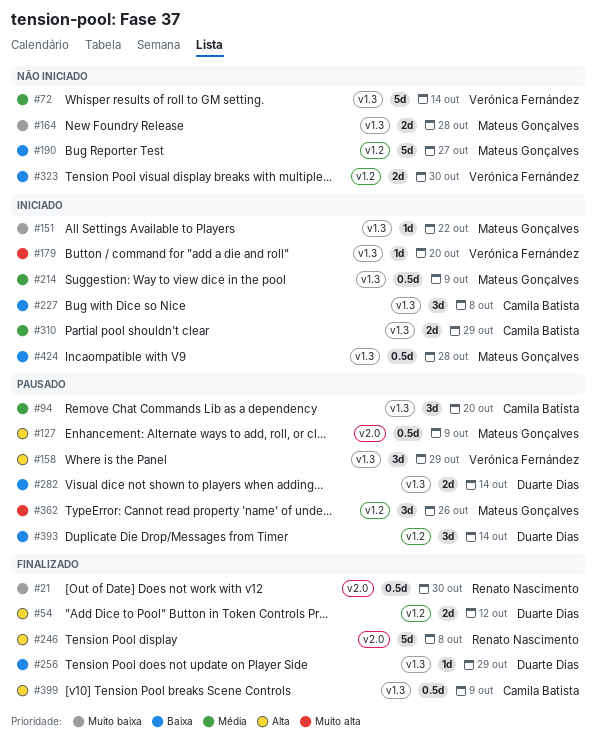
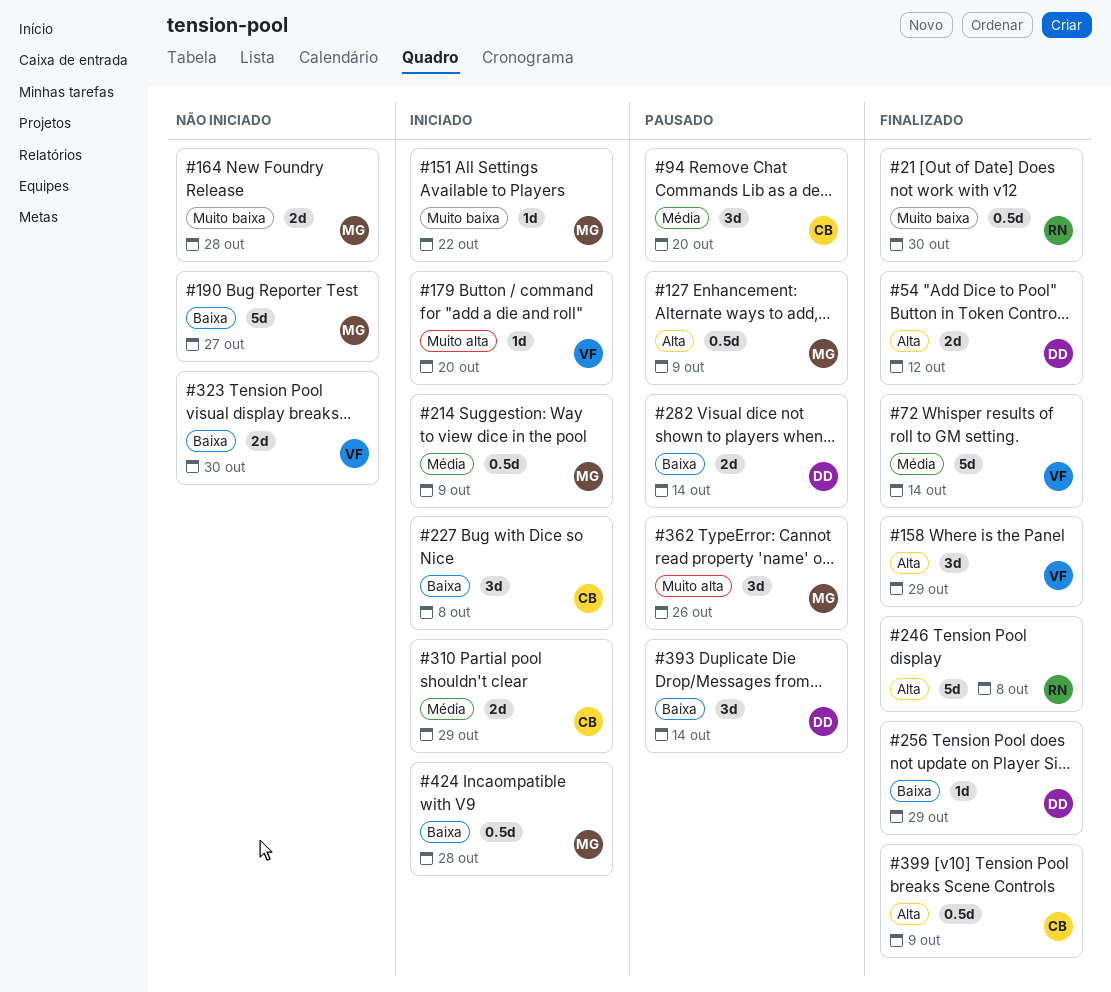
#72, status: Não iniciado -> Finalizado
#158, status: Pausado -> Finalizado

